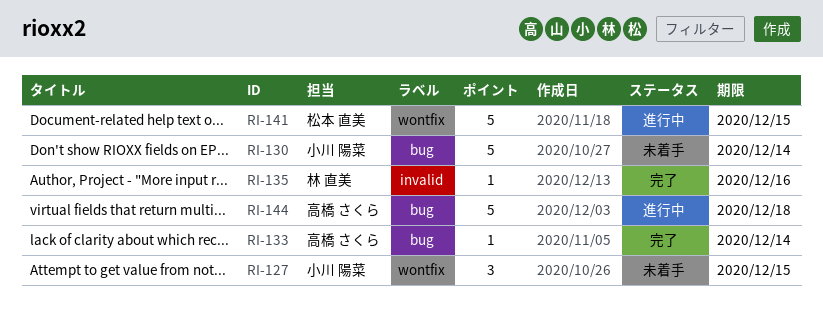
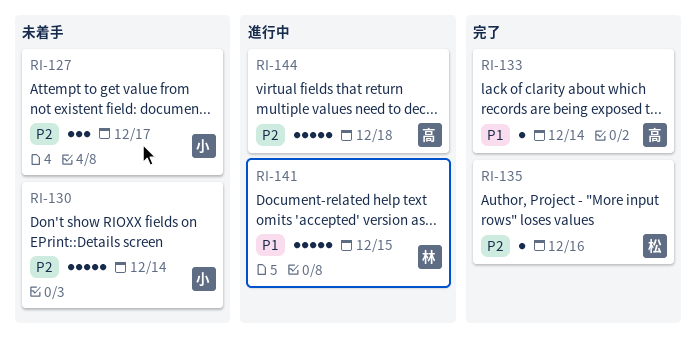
RI-127, due: Dec 15 -> Dec 17
RI-135, owner: 林 直美 -> 松本 直美
RI-141, owner: 松本 直美 -> 林 直美

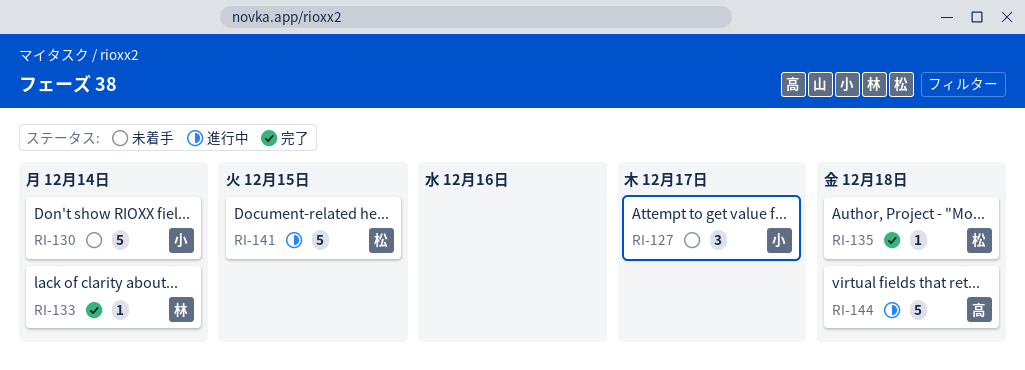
RI-133, owner: 高 -> 林
RI-135, due: Dec 16 -> Dec 18
RI-141, owner: 林 -> 松

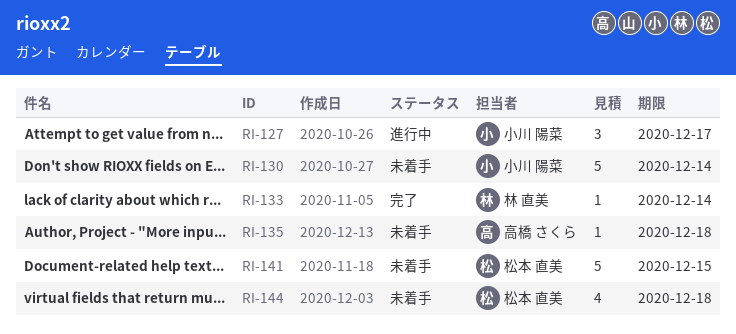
RI-127, status: 未着手 -> 進行中
RI-135, status: 完了 -> 未着手
RI-135, owner: 松本 直美 -> 高橋 さくら
RI-141, status: 進行中 -> 未着手
RI-144, status: 進行中 -> 未着手
RI-144, owner: 高橋 さくら -> 松本 直美
RI-144, estimate: 5 -> 4

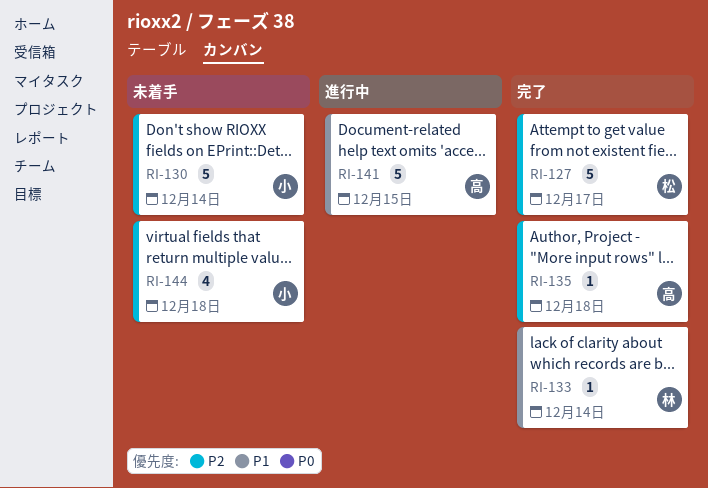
RI-127, status: 進行中 -> 完了
RI-127, owner: 小川 陽菜 -> 松本 直美
RI-127, estimate: 3 -> 5
RI-135, status: 未着手 -> 完了
RI-141, status: 未着手 -> 進行中
RI-141, owner: 松本 直美 -> 高橋 さくら
RI-144, owner: 松本 直美 -> 小川 陽菜

